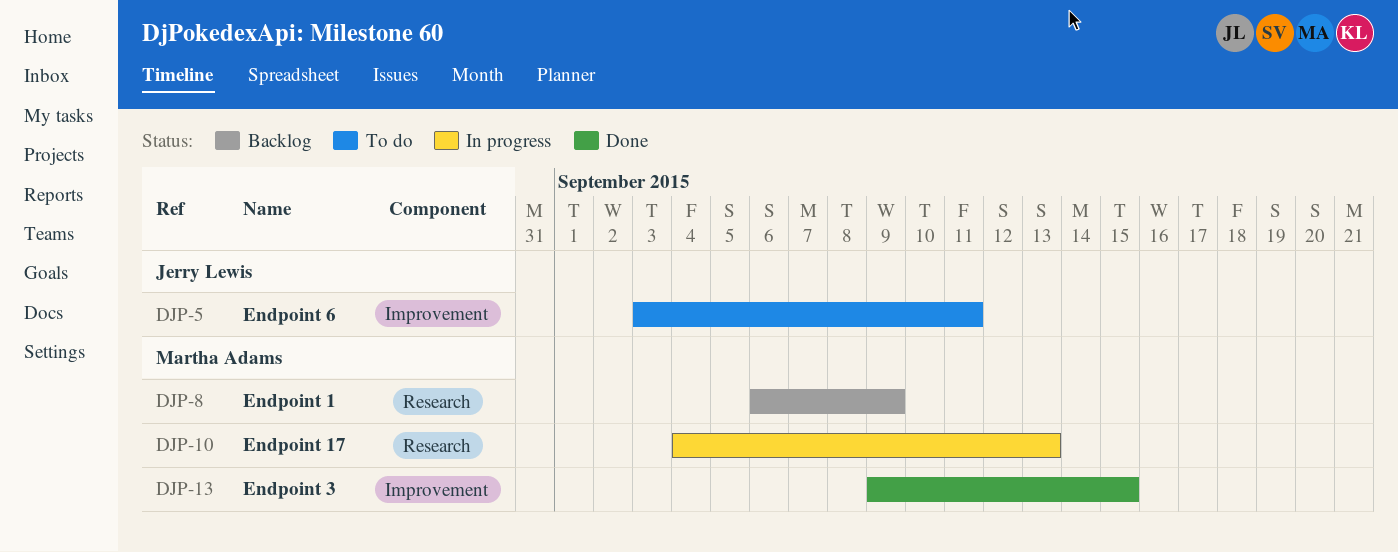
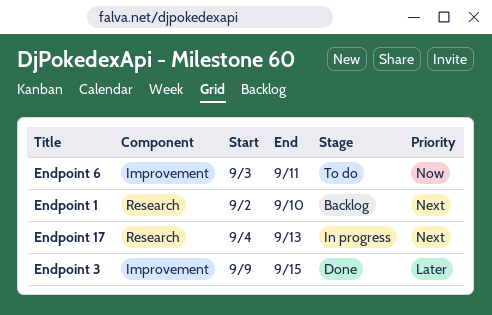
Endpoint 1, start: Sep 6 -> Sep 2
Endpoint 1, due: Sep 9 -> Sep 10

